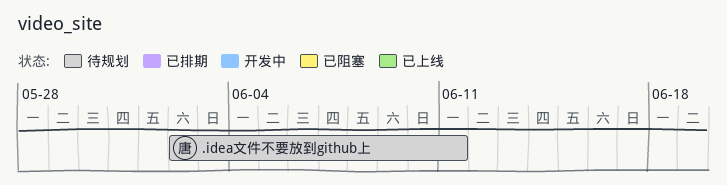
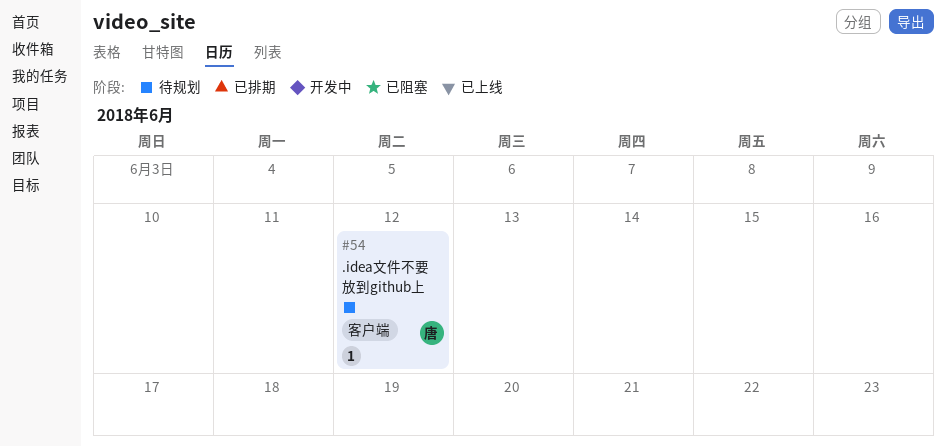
.idea文件不要放到github上, due: Jun 11 -> Jun 12

